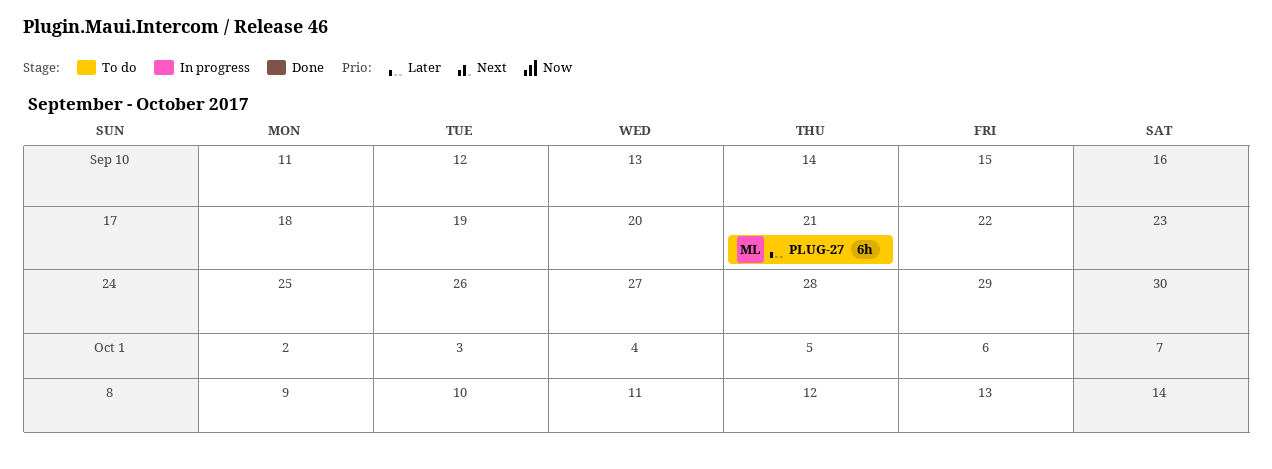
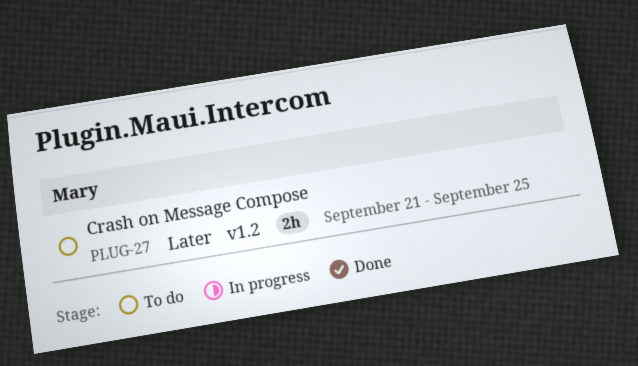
PLUG-27, estimate: 6h -> 2h
PLUG-27, due: Sep 21 -> Sep 25

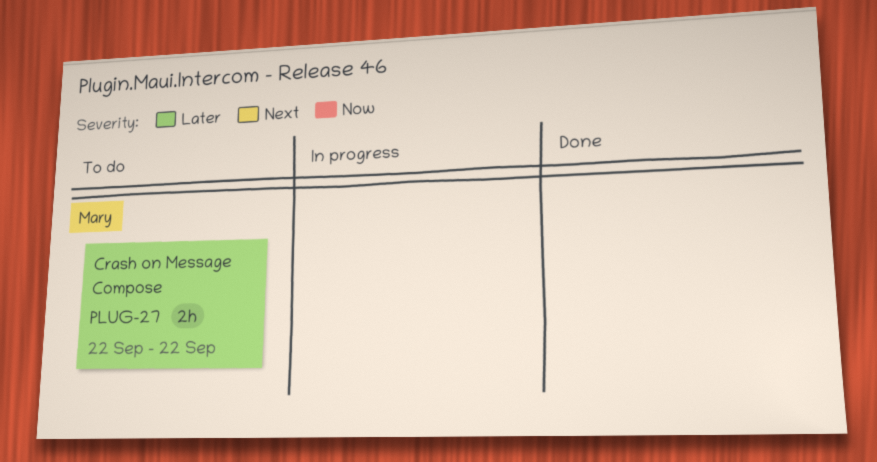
PLUG-27, start: Sep 21 -> Sep 22
PLUG-27, due: Sep 25 -> Sep 22

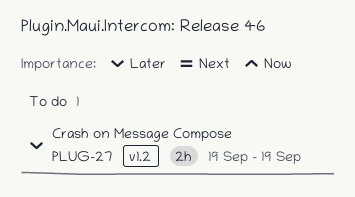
PLUG-27, start: Sep 22 -> Sep 19
PLUG-27, due: Sep 22 -> Sep 19

